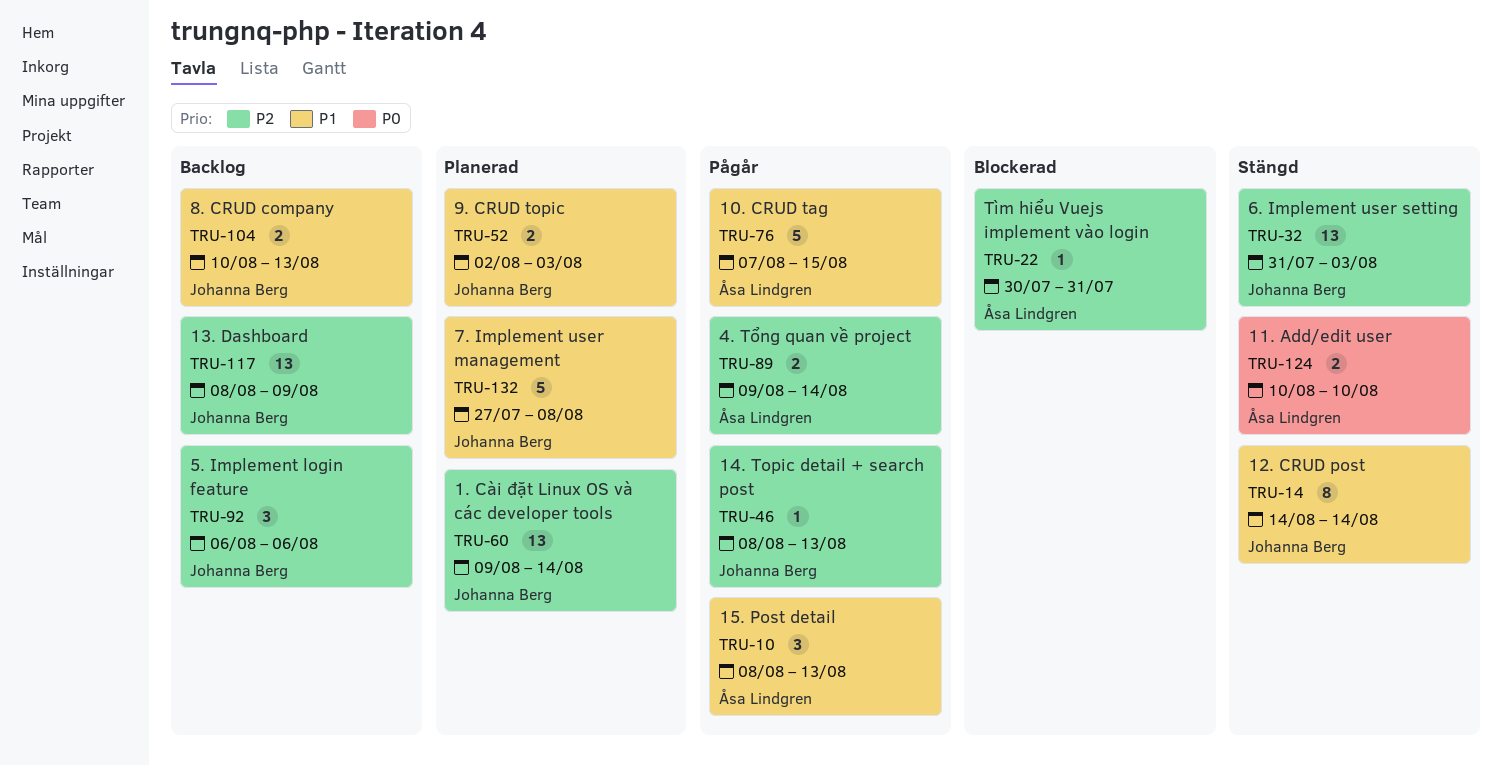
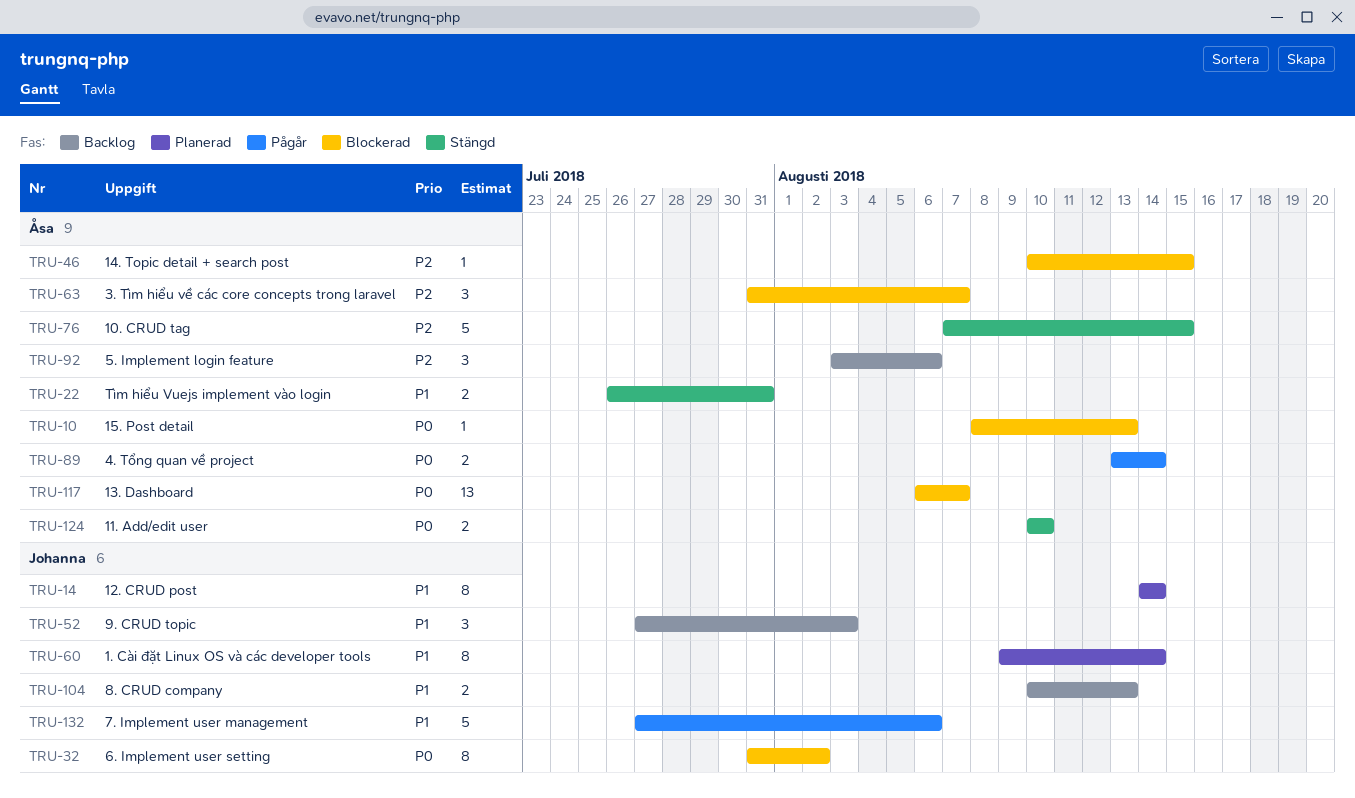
TRU-10, status: Pågår -> Blockerad
TRU-10, priority: P1 -> P0
TRU-10, estimate: 3 -> 1
TRU-14, status: Stängd -> Planerad
TRU-22, status: Blockerad -> Stängd
TRU-22, priority: P2 -> P1
TRU-22, estimate: 1 -> 2
TRU-22, start: Jul 30 -> Jul 26
TRU-32, status: Stängd -> Blockerad
TRU-32, priority: P2 -> P0
TRU-32, estimate: 13 -> 8
TRU-32, due: Aug 3 -> Aug 2
TRU-46, status: Pågår -> Blockerad
TRU-46, owner: Johanna Berg -> Åsa Lindgren
TRU-46, start: Aug 8 -> Aug 10
TRU-46, due: Aug 13 -> Aug 15
TRU-52, status: Planerad -> Backlog
TRU-52, estimate: 2 -> 3
TRU-52, start: Aug 2 -> Jul 27
TRU-60, priority: P2 -> P1
TRU-60, estimate: 13 -> 8
TRU-63: none -> present
TRU-76, status: Pågår -> Stängd
TRU-76, priority: P1 -> P2
TRU-89, priority: P2 -> P0
TRU-89, start: Aug 9 -> Aug 13
TRU-92, owner: Johanna Berg -> Åsa Lindgren
TRU-92, start: Aug 6 -> Aug 3
TRU-117, status: Backlog -> Blockerad
TRU-117, owner: Johanna Berg -> Åsa Lindgren
TRU-117, priority: P2 -> P0
TRU-117, start: Aug 8 -> Aug 6
TRU-117, due: Aug 9 -> Aug 7
TRU-132, status: Planerad -> Pågår
TRU-132, due: Aug 8 -> Aug 6

